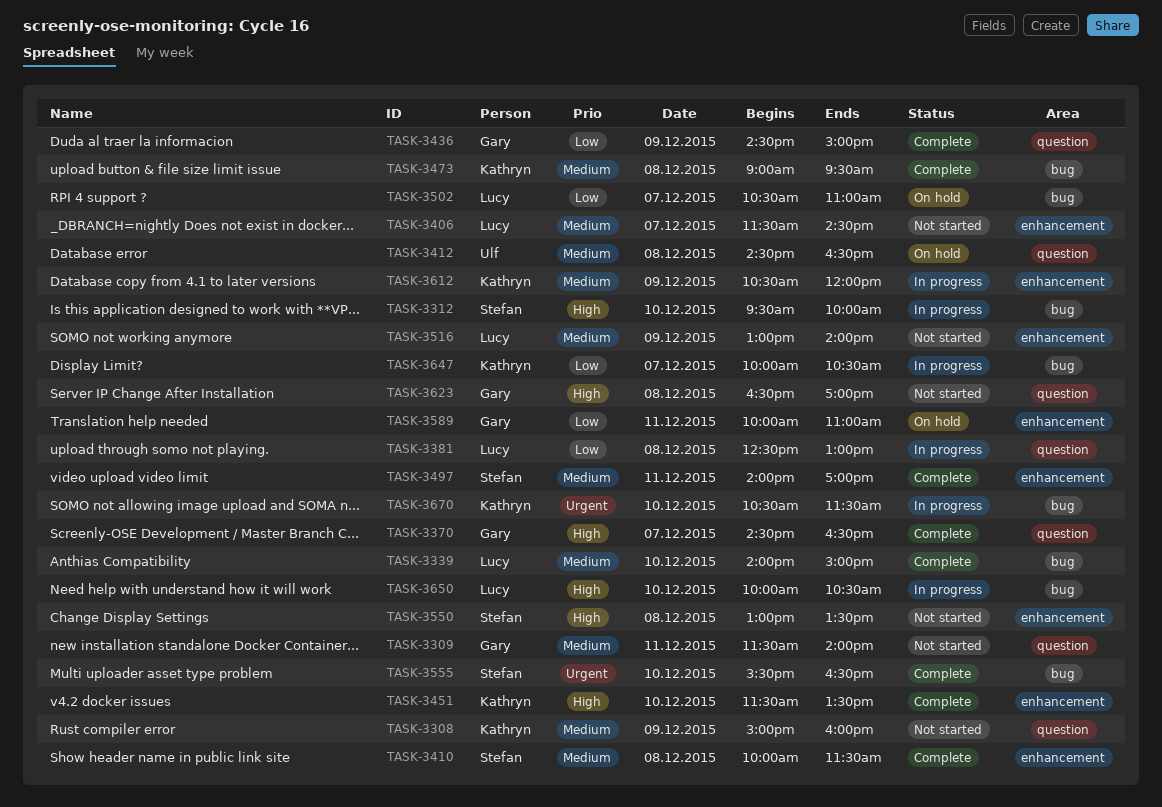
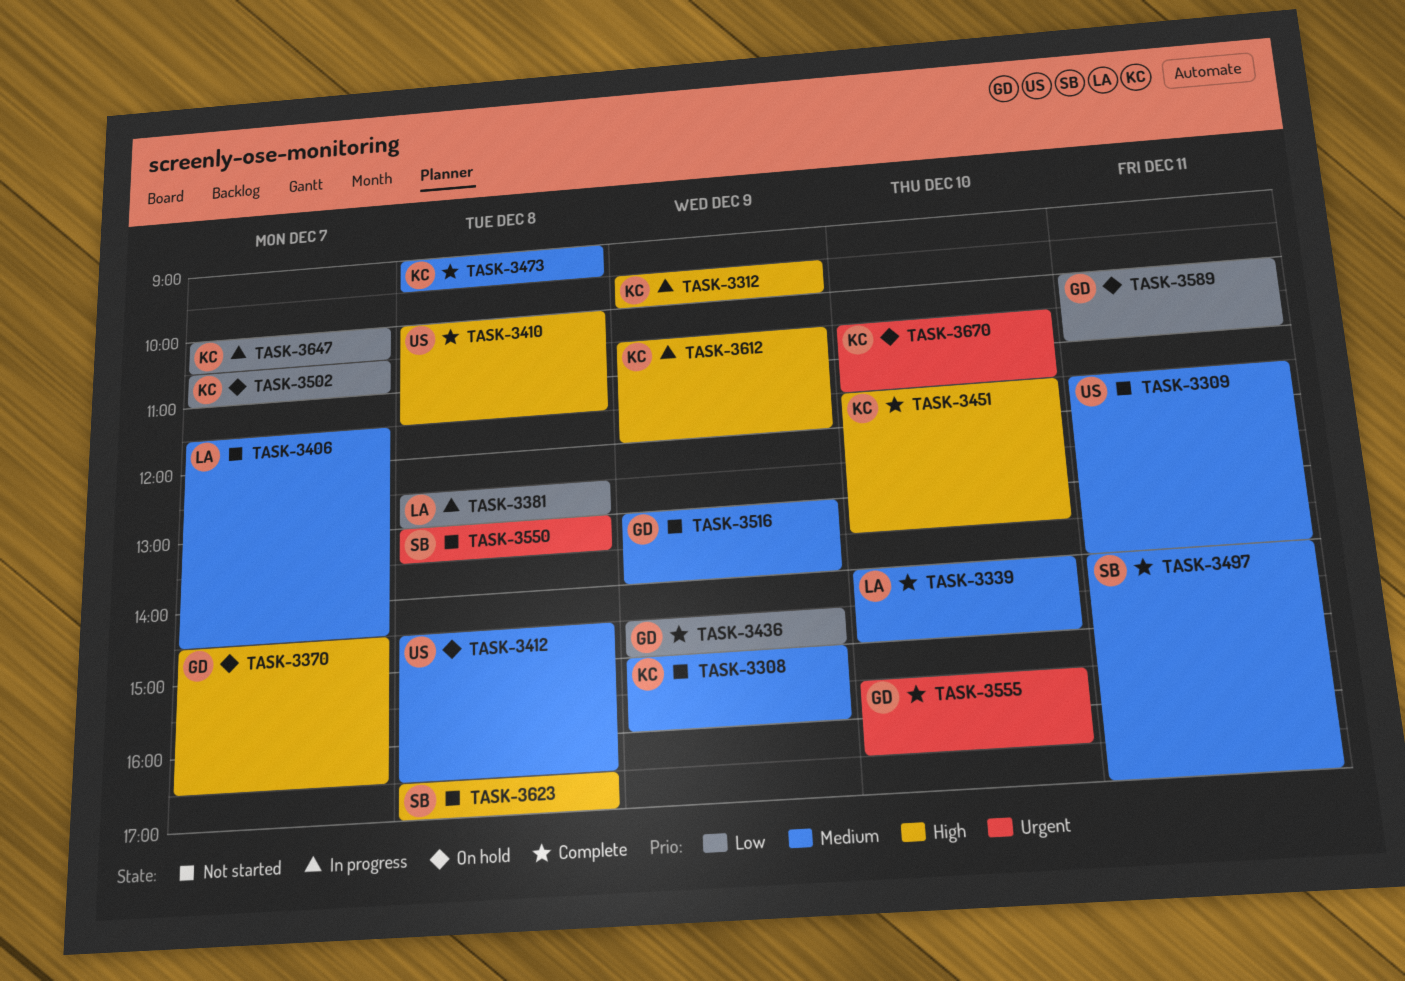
TASK-3309, owner: Gary -> Ulf
TASK-3312, owner: Stefan -> Kathryn
TASK-3312, day: Dec 10 -> Dec 9
TASK-3370, status: Complete -> On hold
TASK-3410, owner: Stefan -> Ulf
TASK-3410, priority: Medium -> High
TASK-3502, owner: Lucy -> Kathryn
TASK-3516, owner: Lucy -> Gary
TASK-3550, priority: High -> Urgent
TASK-3555, owner: Stefan -> Gary
TASK-3612, priority: Medium -> High
TASK-3623, owner: Gary -> Stefan
TASK-3650: present -> none
TASK-3670, status: In progress -> On hold

